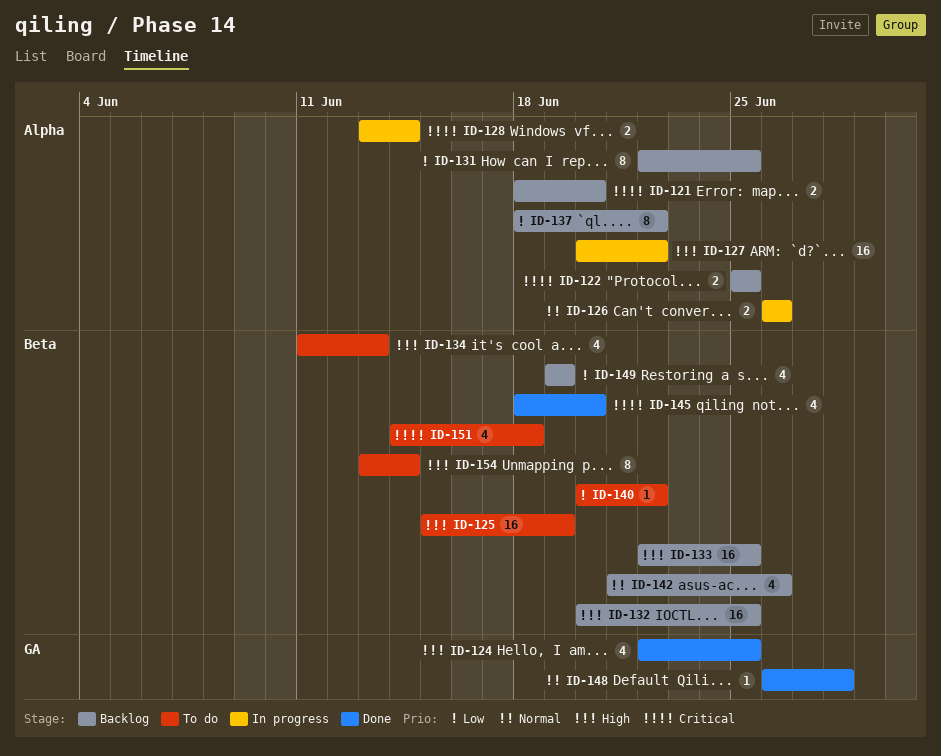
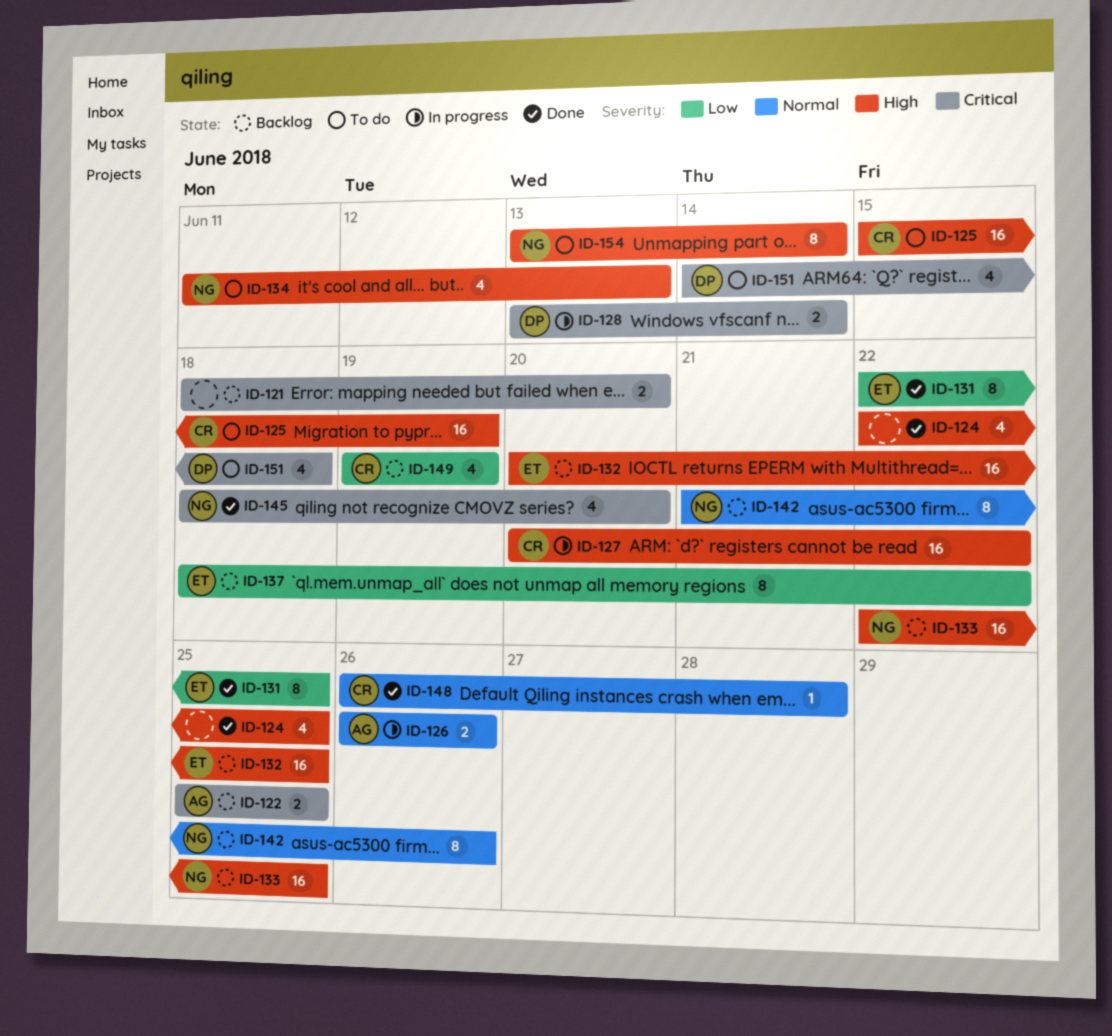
ID-131, status: Backlog -> Done
ID-140: present -> none
ID-142, estimate: 4 -> 8

